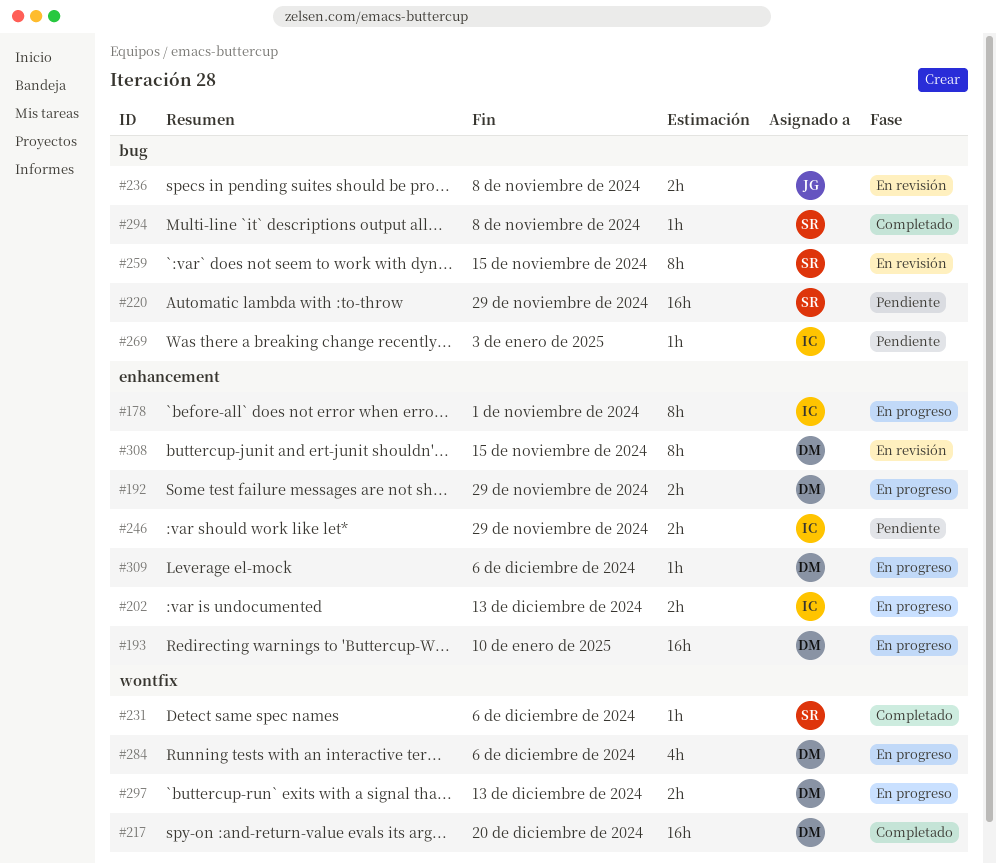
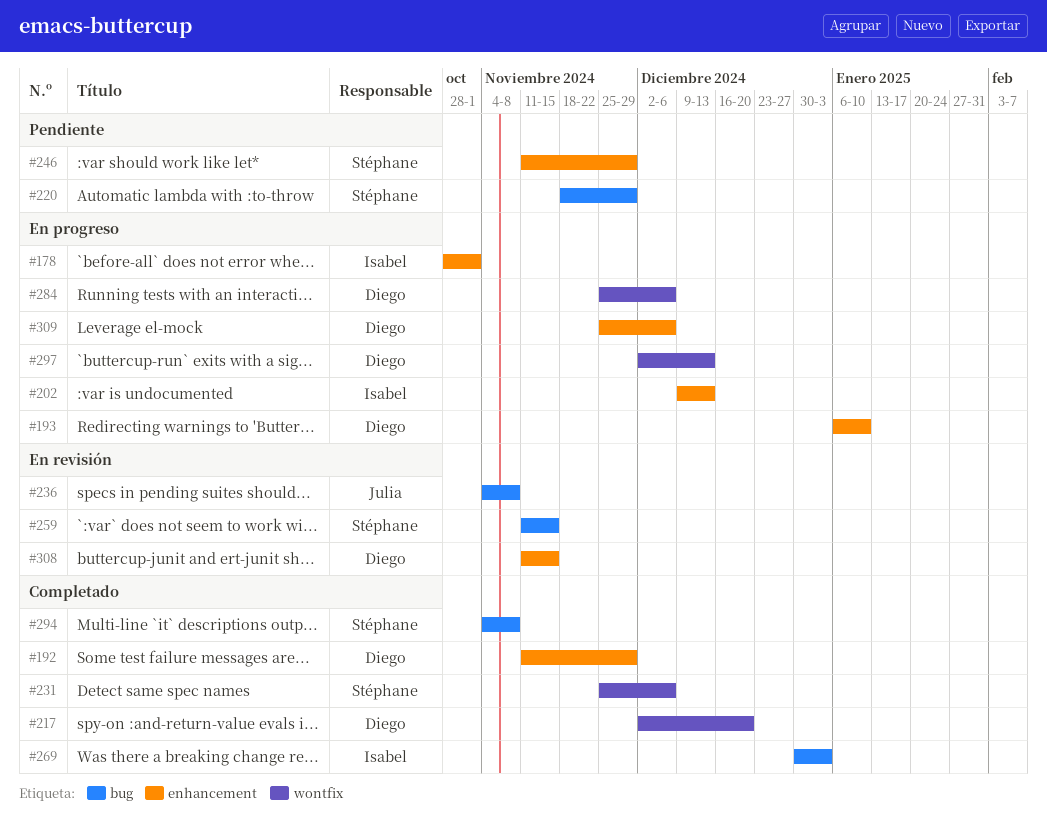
#192, status: En progreso -> Completado
#246, owner: Isabel -> Stéphane
#269, status: Pendiente -> Completado

